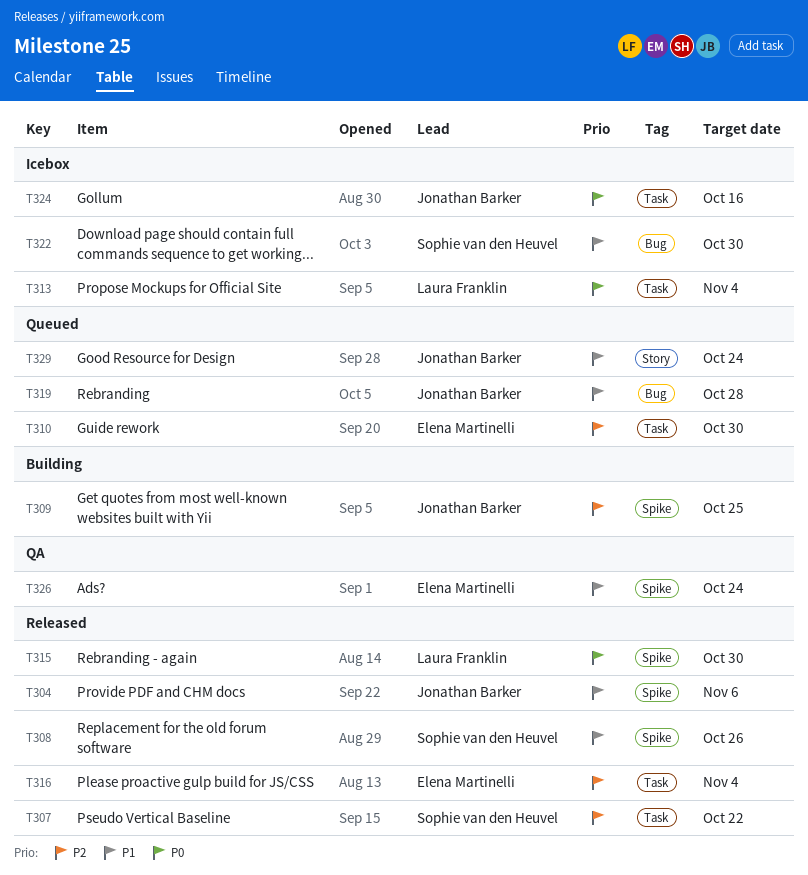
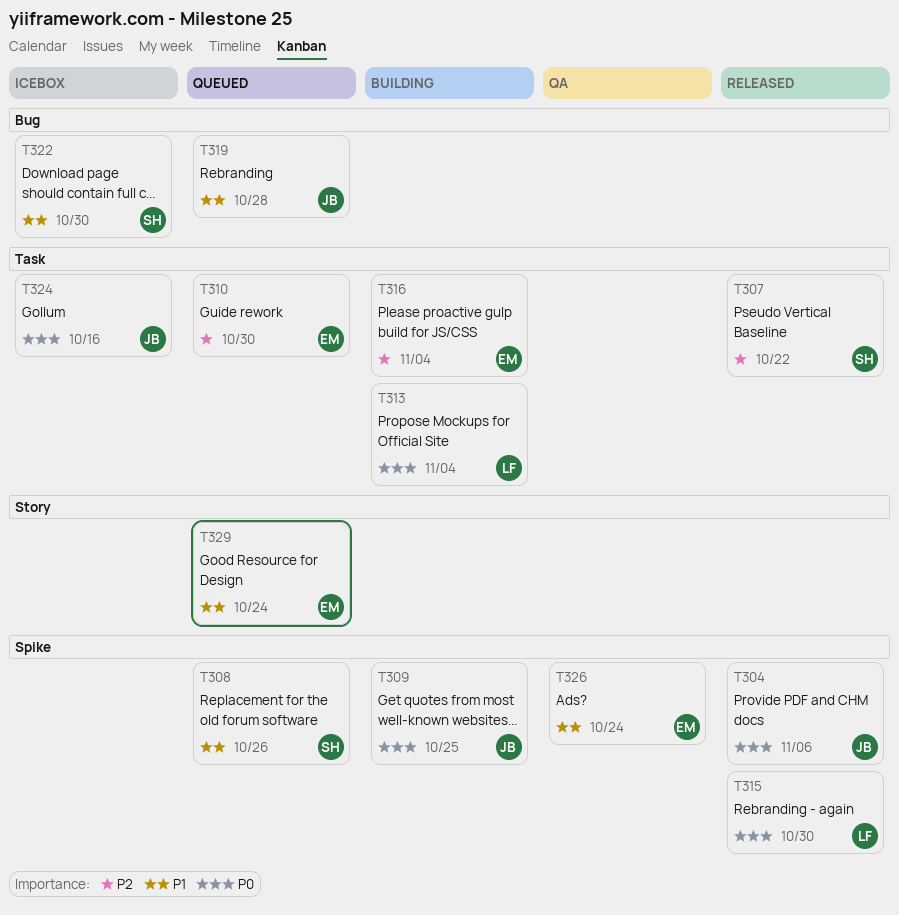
T304, priority: P1 -> P0
T308, status: Released -> Queued
T309, priority: P2 -> P0
T313, status: Icebox -> Building
T316, status: Released -> Building
T329, owner: Jonathan Barker -> Elena Martinelli

